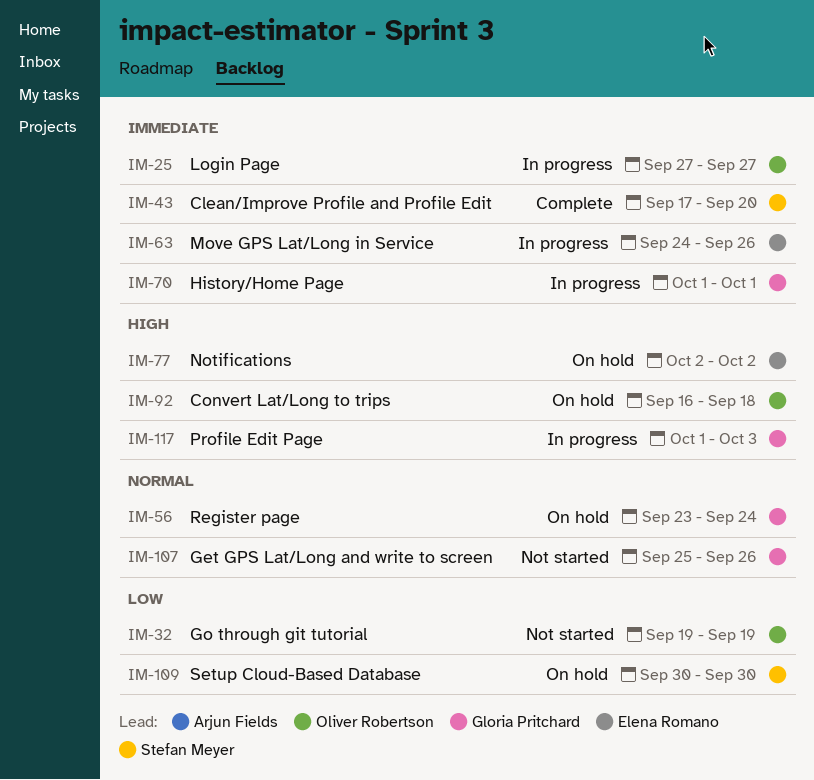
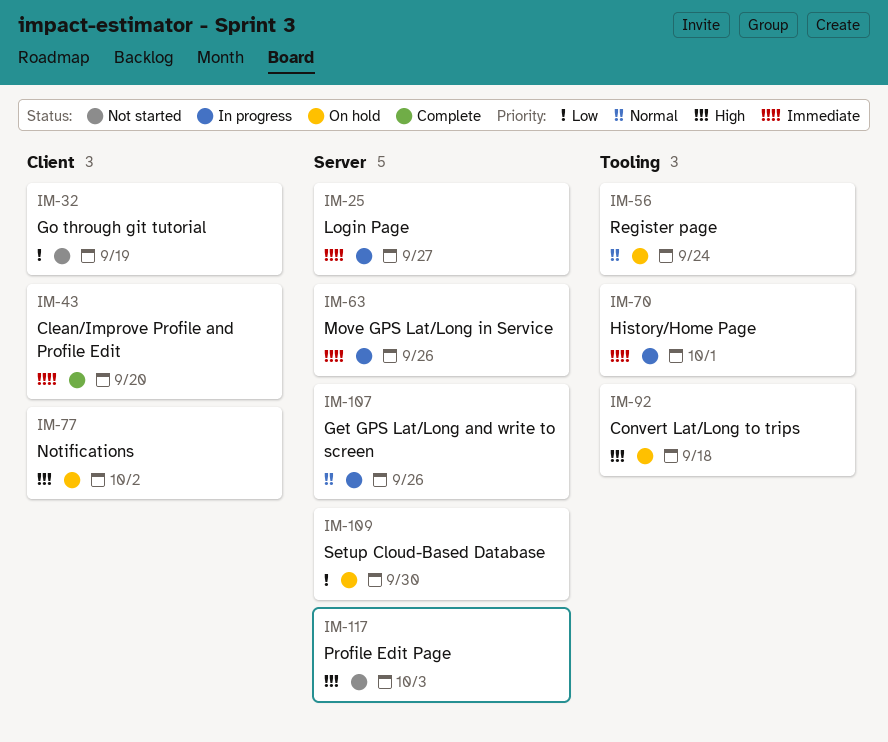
IM-107, status: Not started -> In progress
IM-117, status: In progress -> Not started

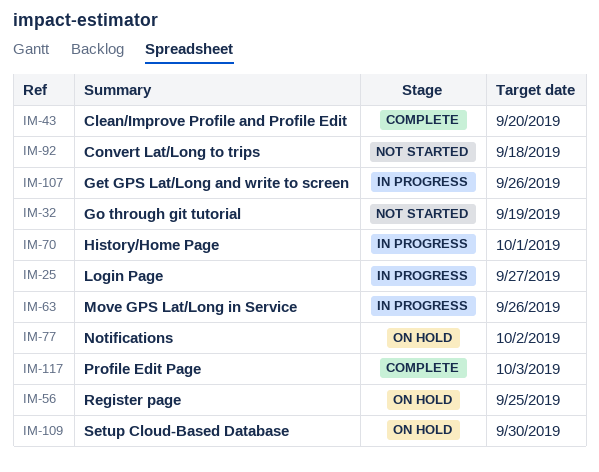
IM-56, due: Sep 24 -> Sep 25
IM-92, status: On hold -> Not started
IM-117, status: Not started -> Complete

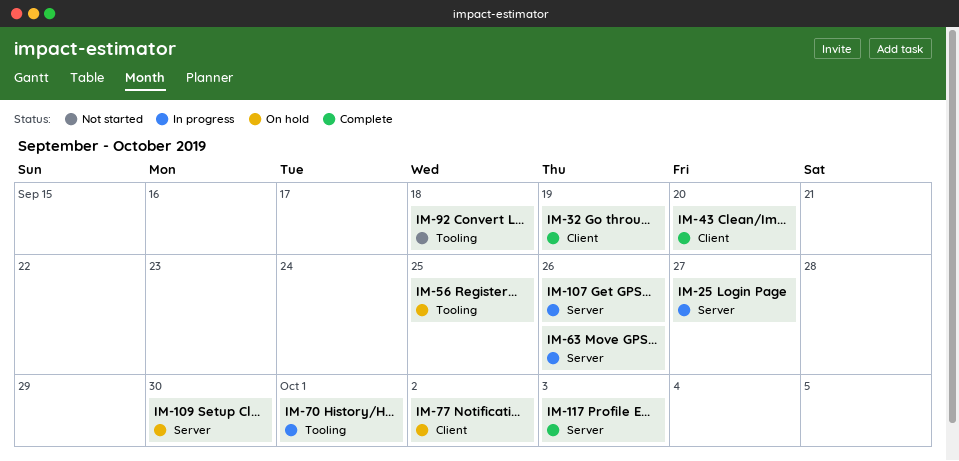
IM-32, status: Not started -> Complete

